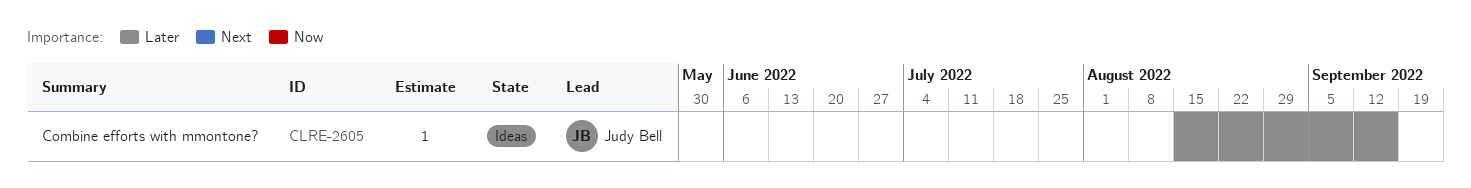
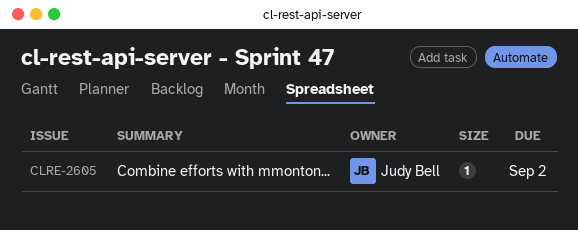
CLRE-2605, due: Sep 16 -> Sep 2

